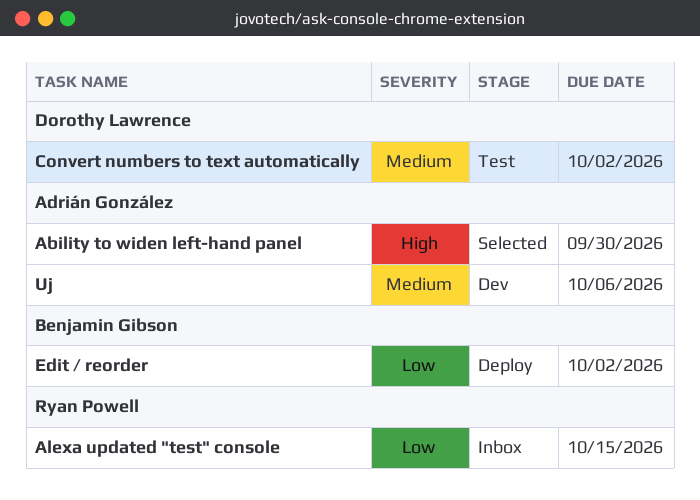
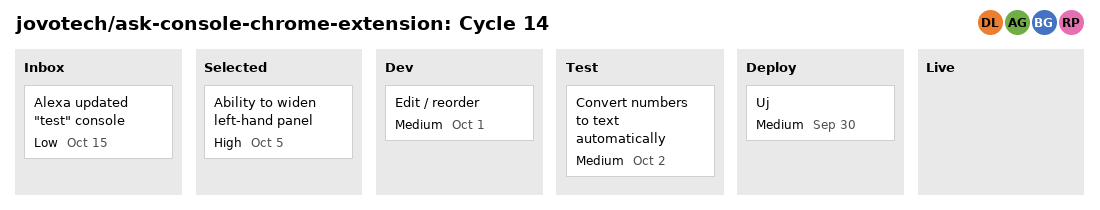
Ability to widen left-hand panel, due: Sep 30 -> Oct 5
Edit / reorder, status: Deploy -> Dev
Edit / reorder, priority: Low -> Medium
Edit / reorder, due: Oct 2 -> Oct 1
Uj, status: Dev -> Deploy
Uj, due: Oct 6 -> Sep 30

